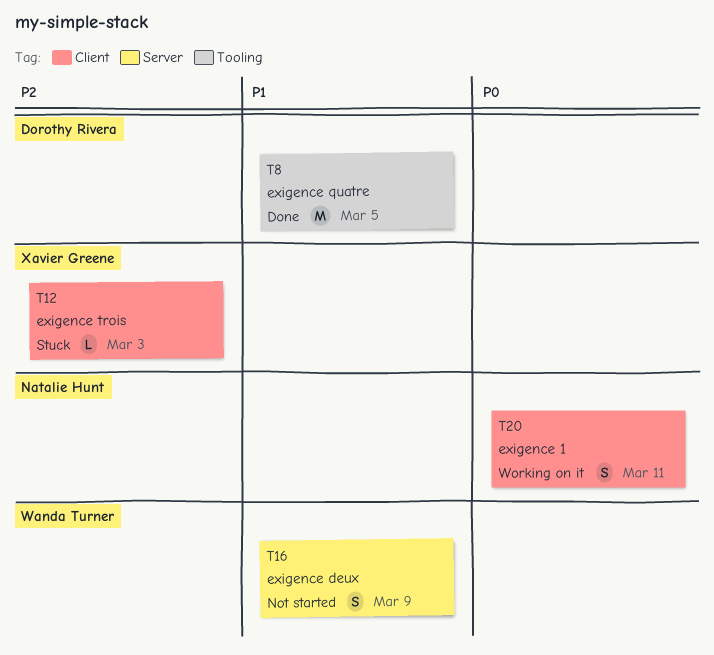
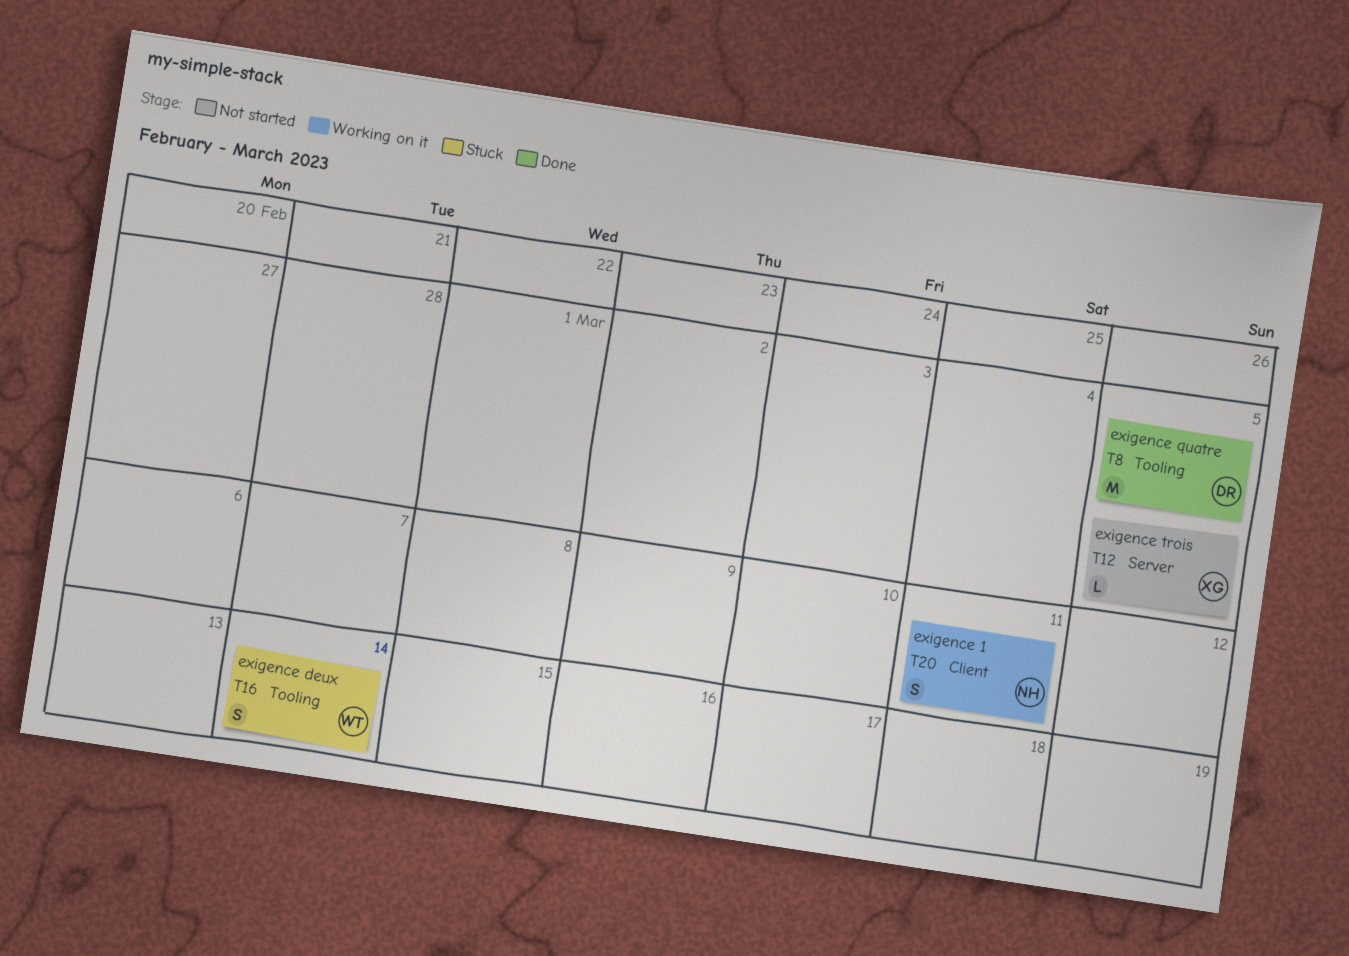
T12, status: Stuck -> Not started
T12, label: Client -> Server
T12, due: Mar 3 -> Mar 5
T16, status: Not started -> Stuck
T16, label: Server -> Tooling
T16, due: Mar 9 -> Mar 14

